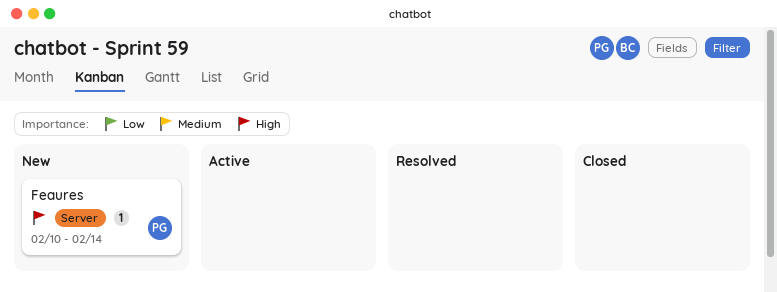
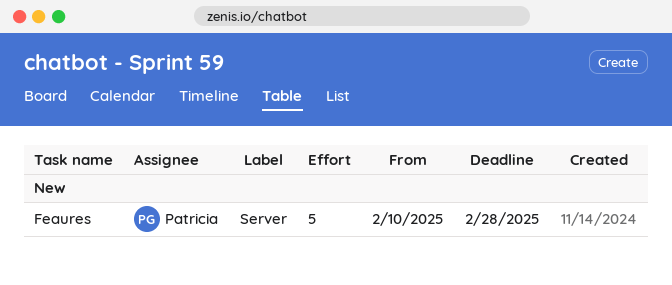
Feaures, estimate: 1 -> 5
Feaures, due: Feb 14 -> Feb 28

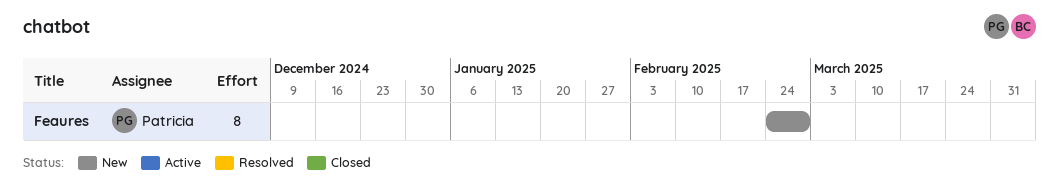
Feaures, estimate: 5 -> 8
Feaures, start: Feb 10 -> Feb 24

